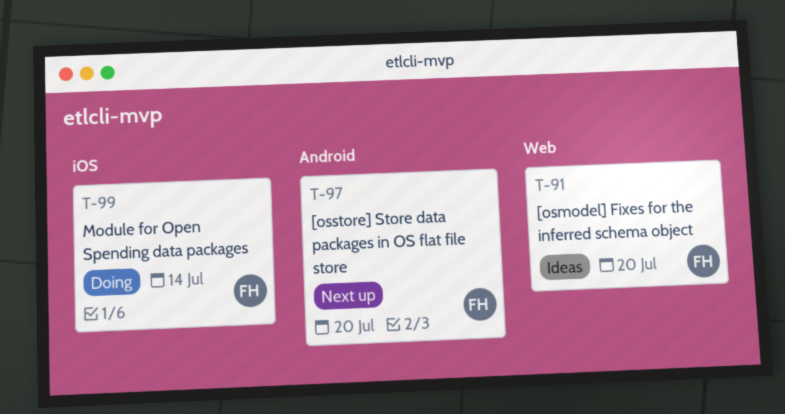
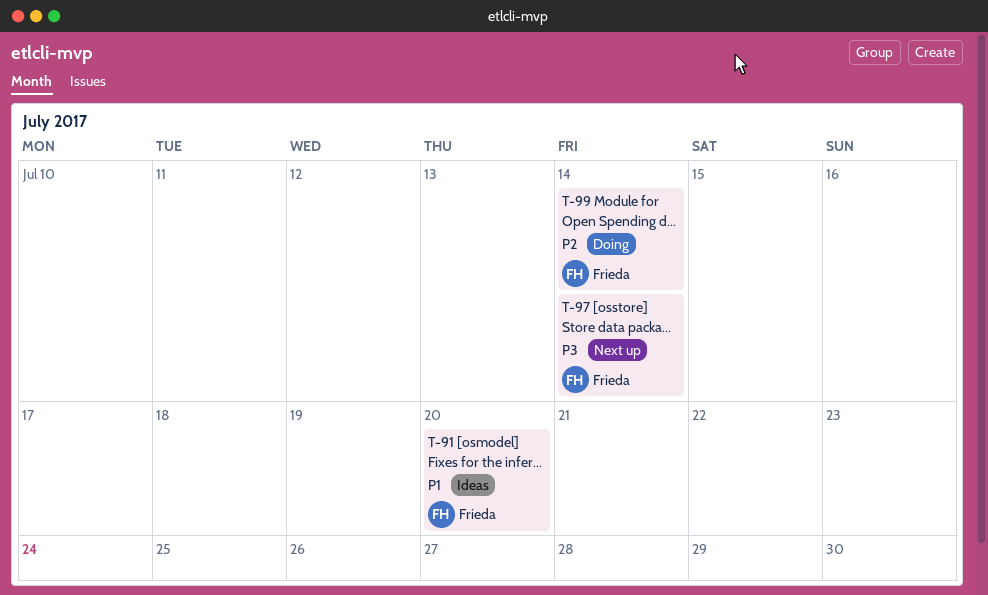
T-97, due: Jul 20 -> Jul 14

